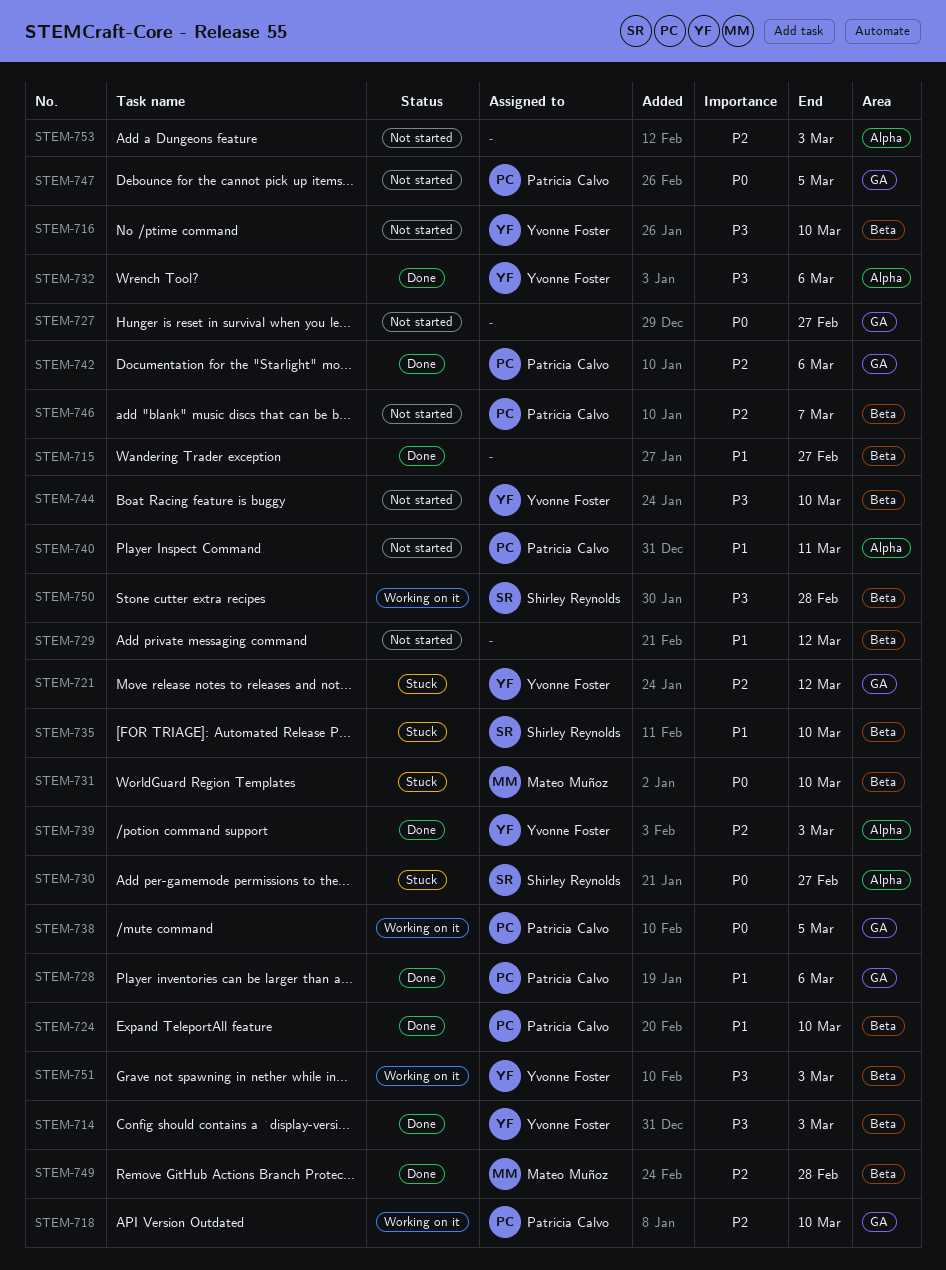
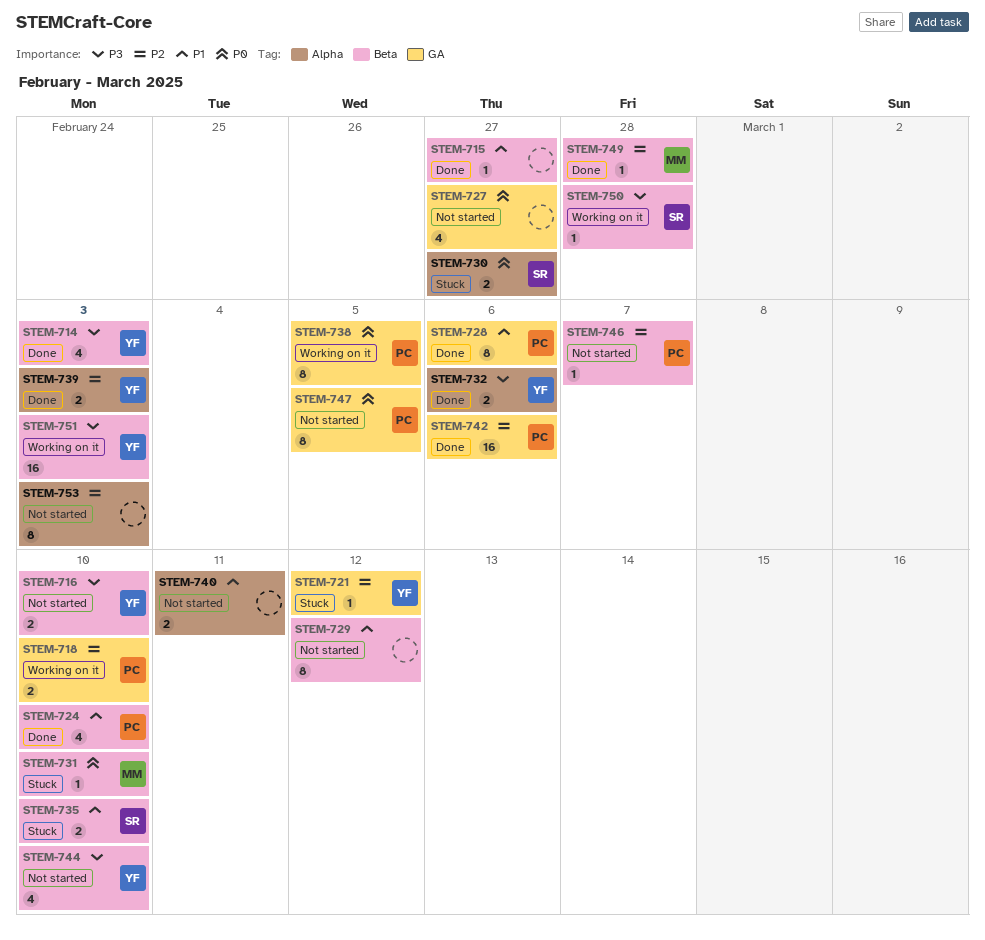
STEM-740, owner: Patricia Calvo -> none

